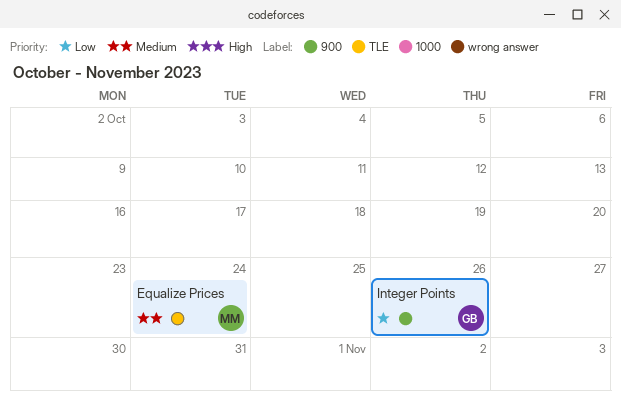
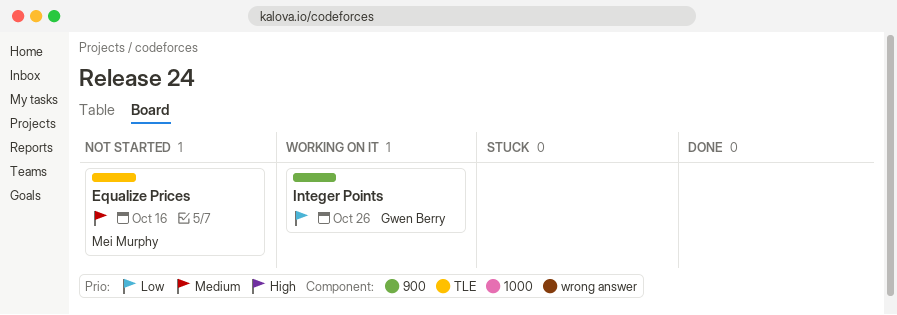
Equalize Prices, due: Oct 24 -> Oct 16

